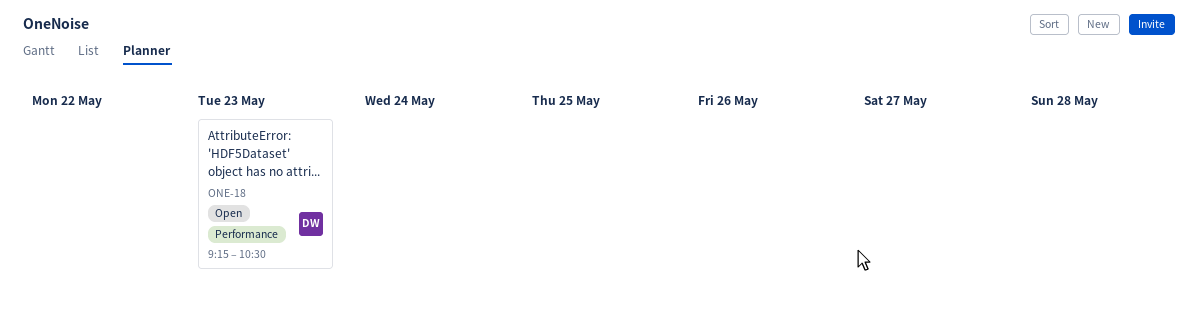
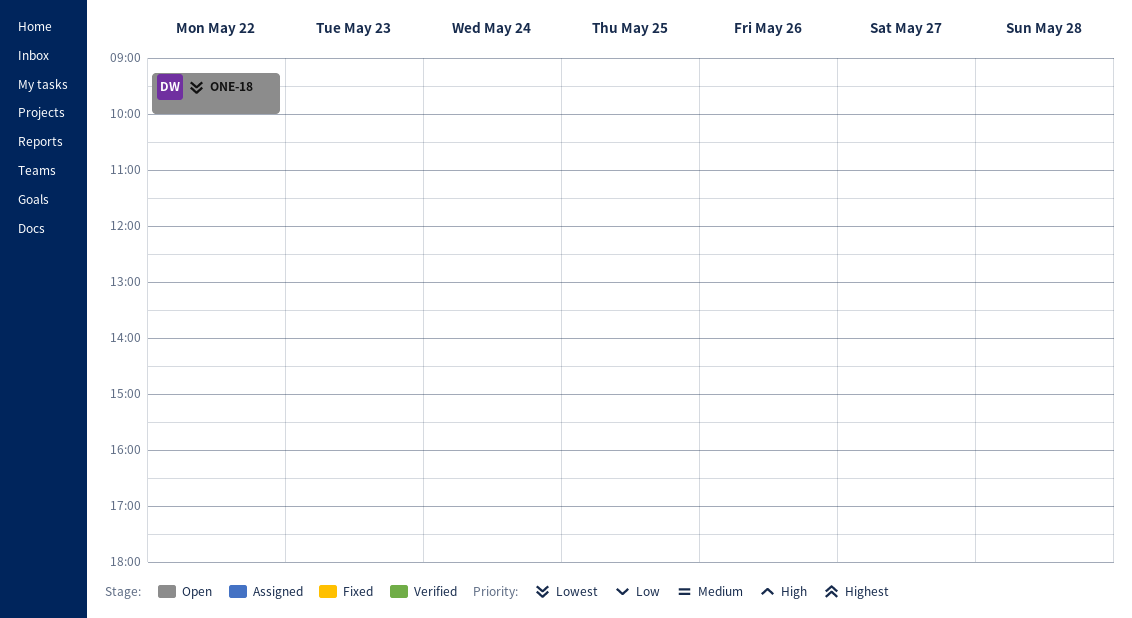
ONE-18, day: May 23 -> May 22
ONE-18, ends: 10:30 -> 10:00

